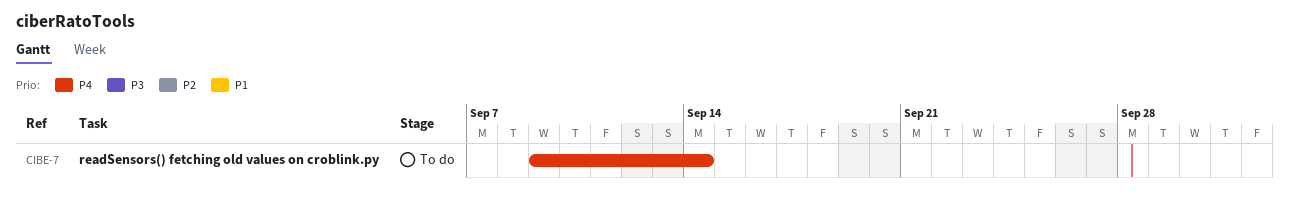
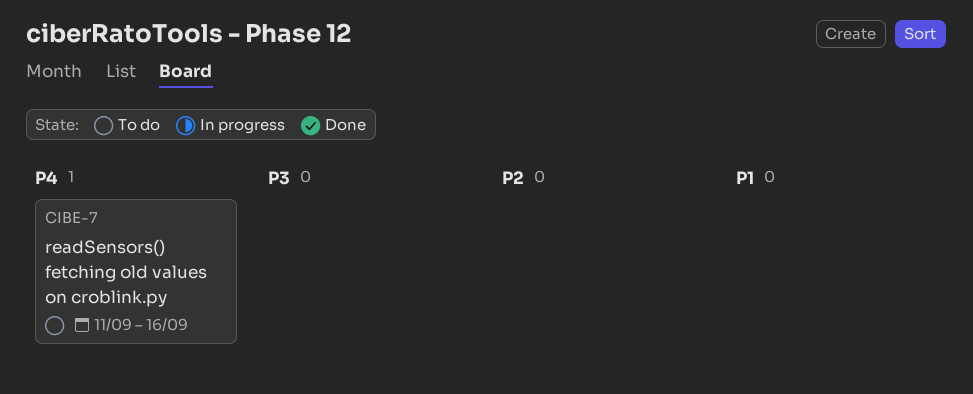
CIBE-7, start: Sep 9 -> Sep 11
CIBE-7, due: Sep 14 -> Sep 16

